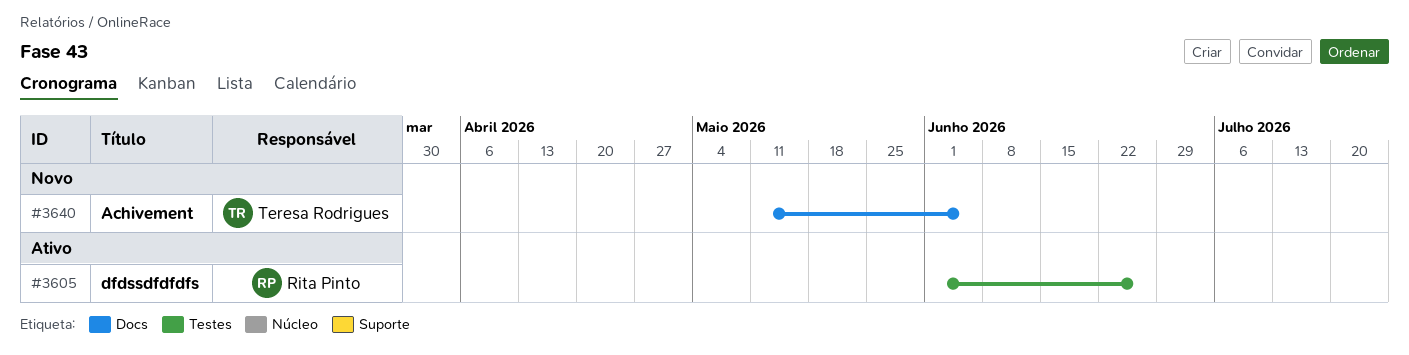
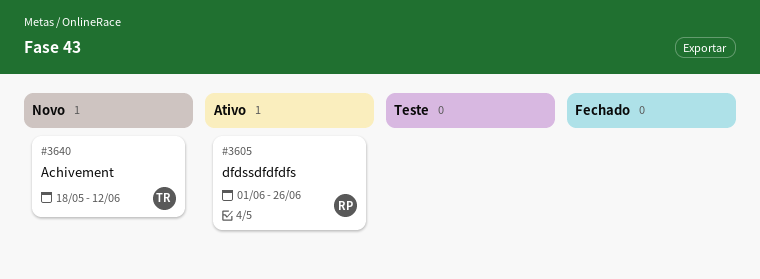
#3640, start: May 11 -> May 18
#3640, due: Jun 5 -> Jun 12

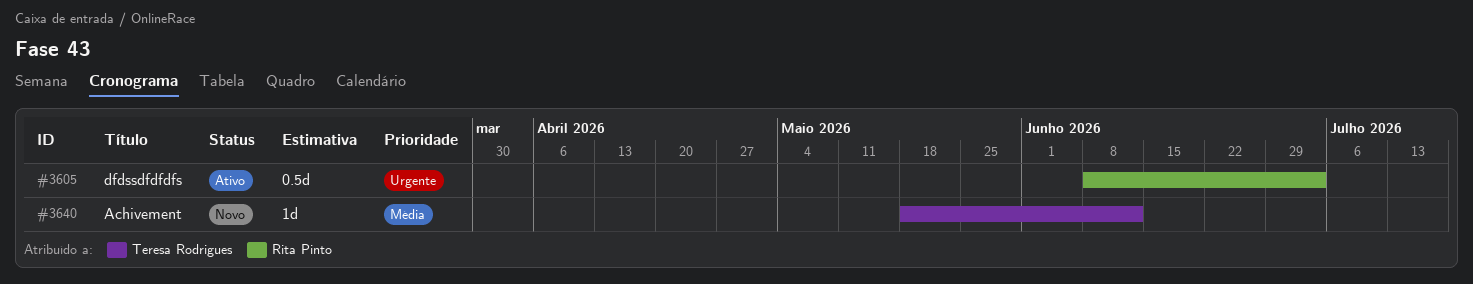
#3605, start: Jun 1 -> Jun 8
#3605, due: Jun 26 -> Jul 3

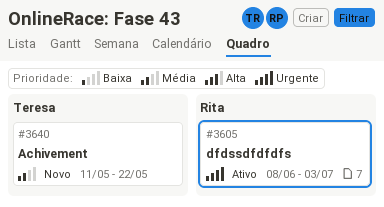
#3640, start: May 18 -> May 11
#3640, due: Jun 12 -> May 22

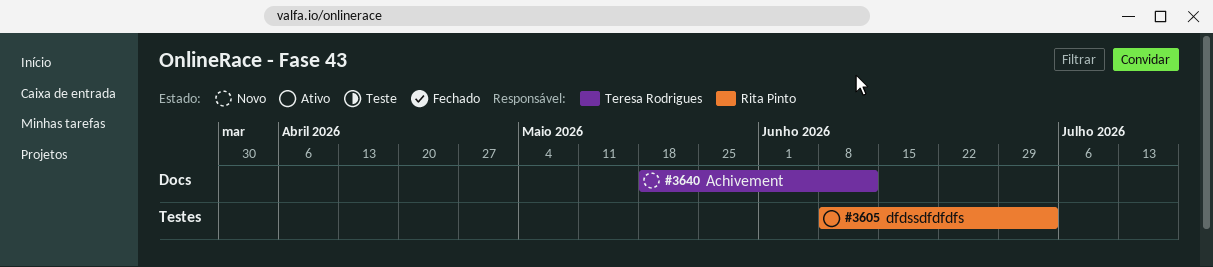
#3640, start: May 11 -> May 18
#3640, due: May 22 -> Jun 12

